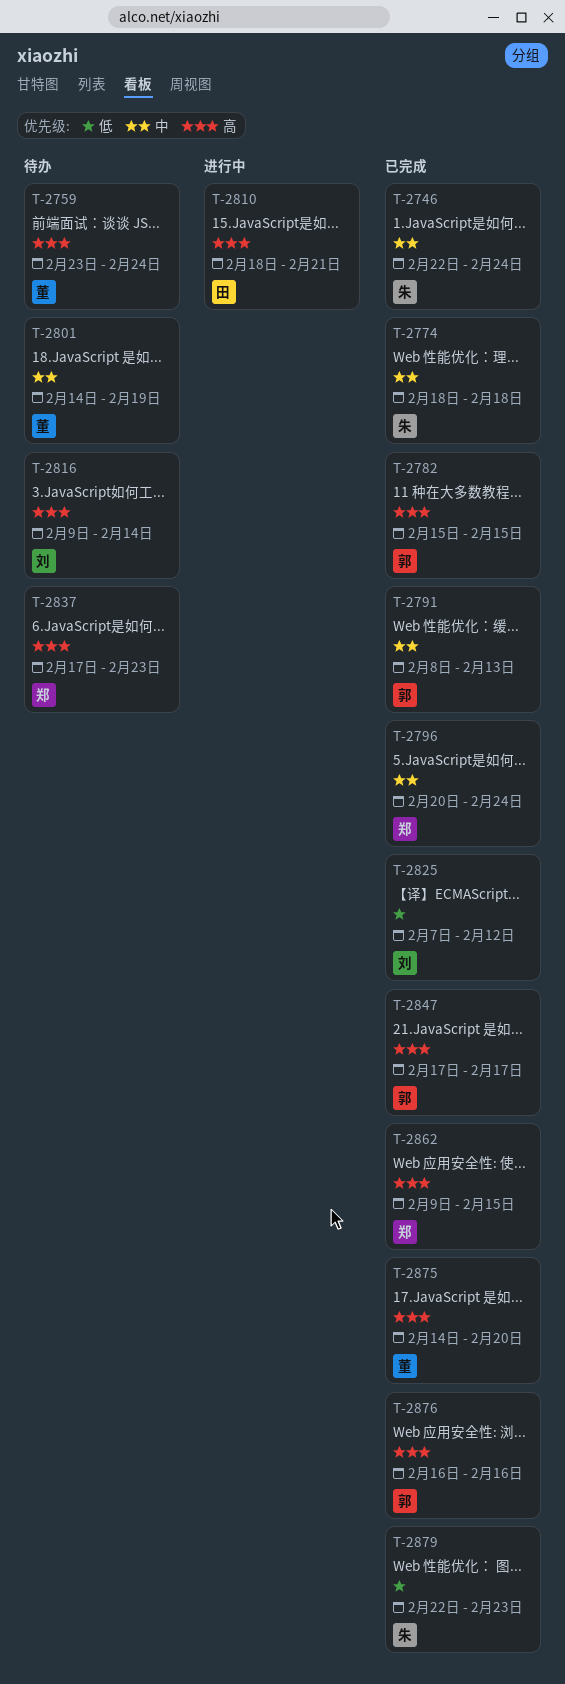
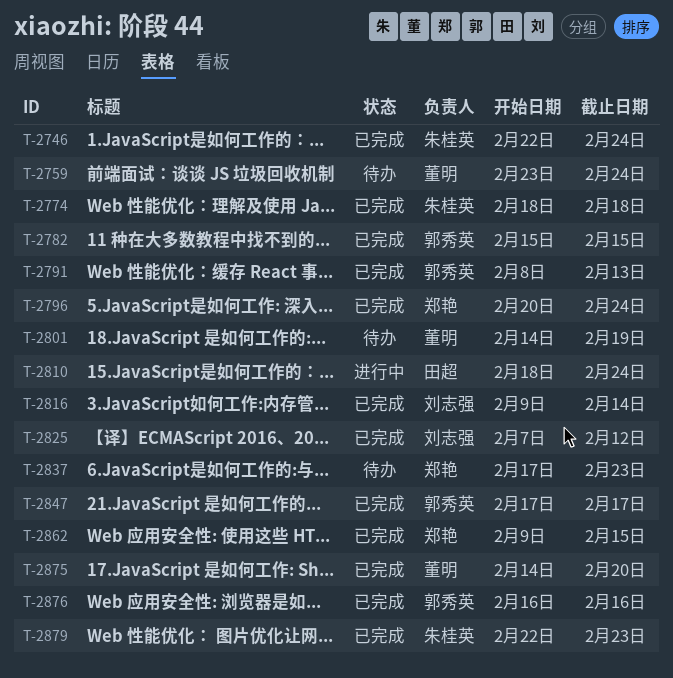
T-2810, due: Feb 21 -> Feb 24
T-2816, status: 待办 -> 已完成

